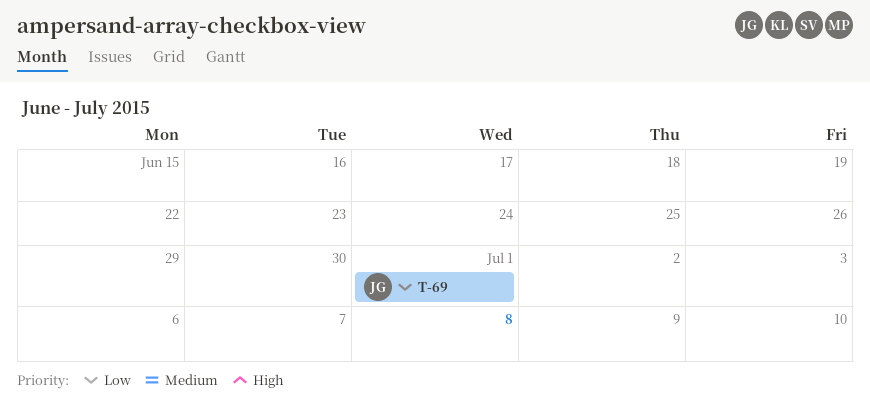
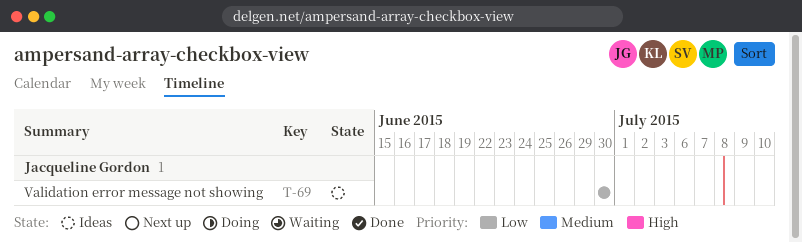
T-69, start: Jul 1 -> Jun 30
T-69, due: Jul 1 -> Jun 30

